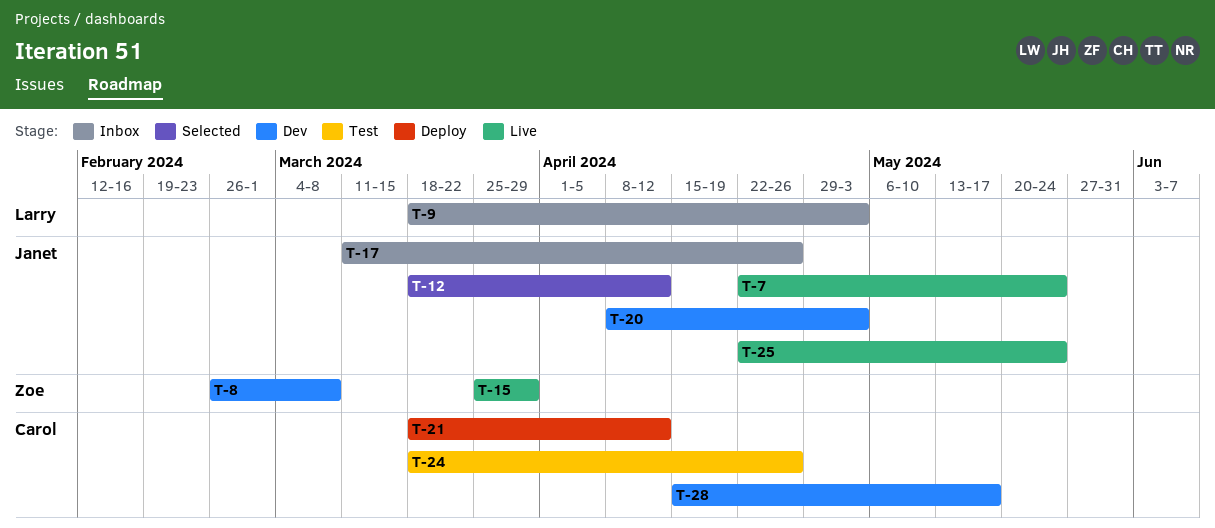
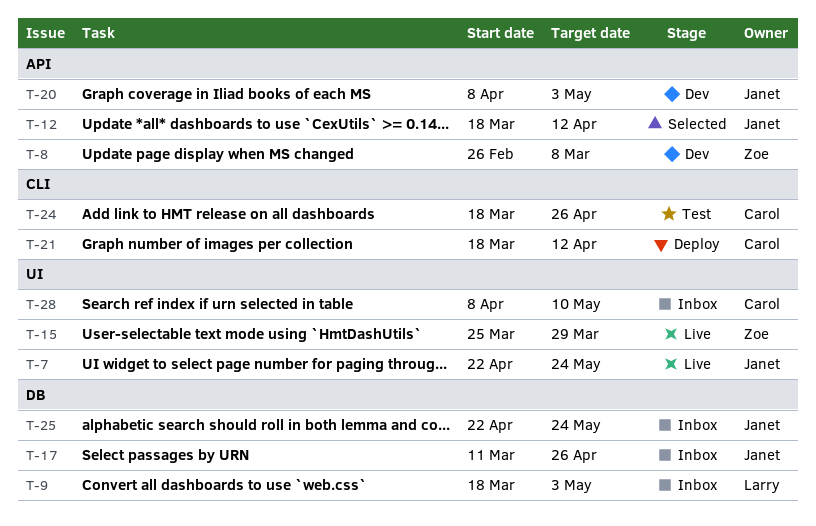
T-25, status: Live -> Inbox
T-28, status: Dev -> Inbox
T-28, start: Apr 15 -> Apr 8
T-28, due: May 17 -> May 10

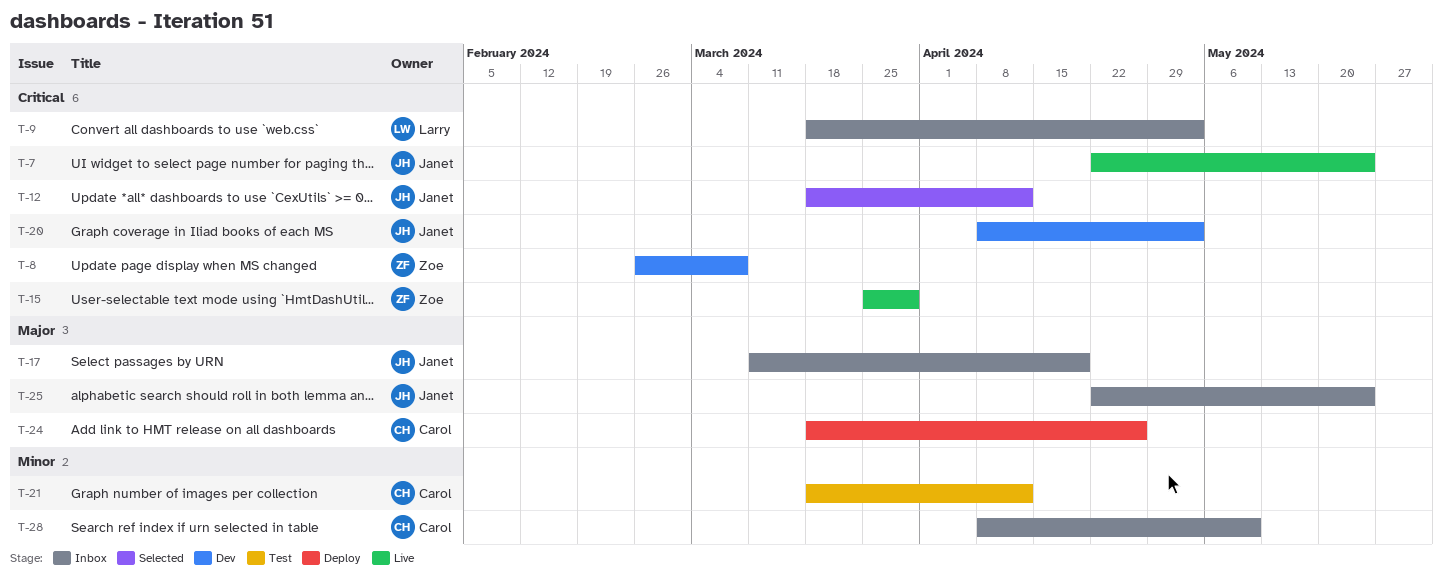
T-17, due: Apr 26 -> Apr 19
T-21, status: Deploy -> Test
T-24, status: Test -> Deploy

